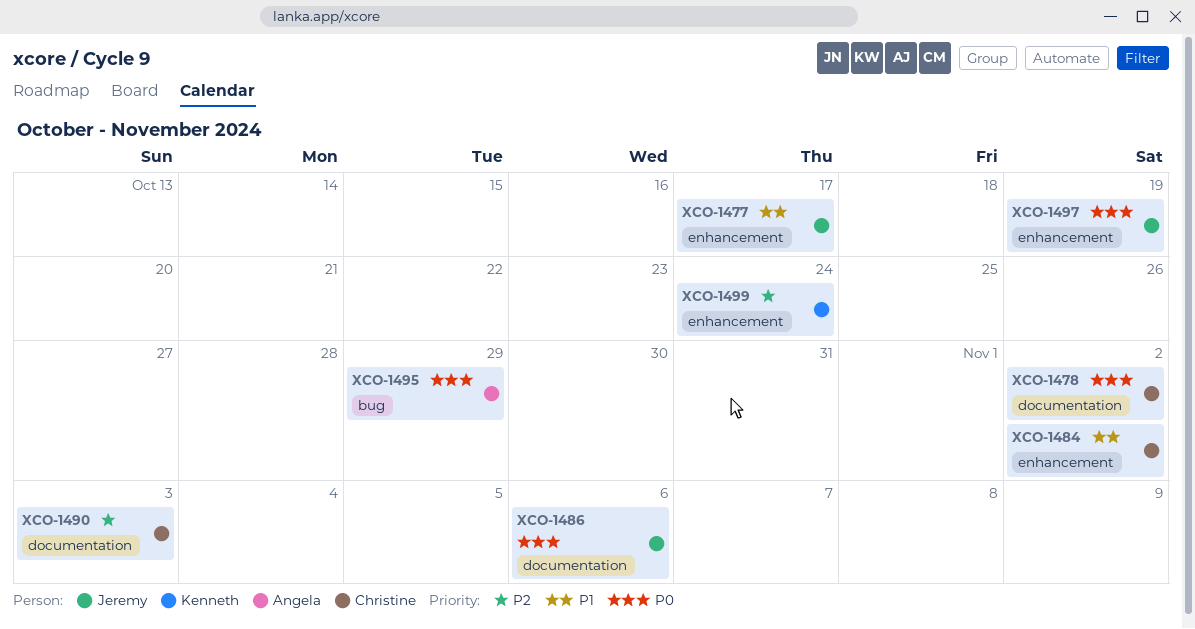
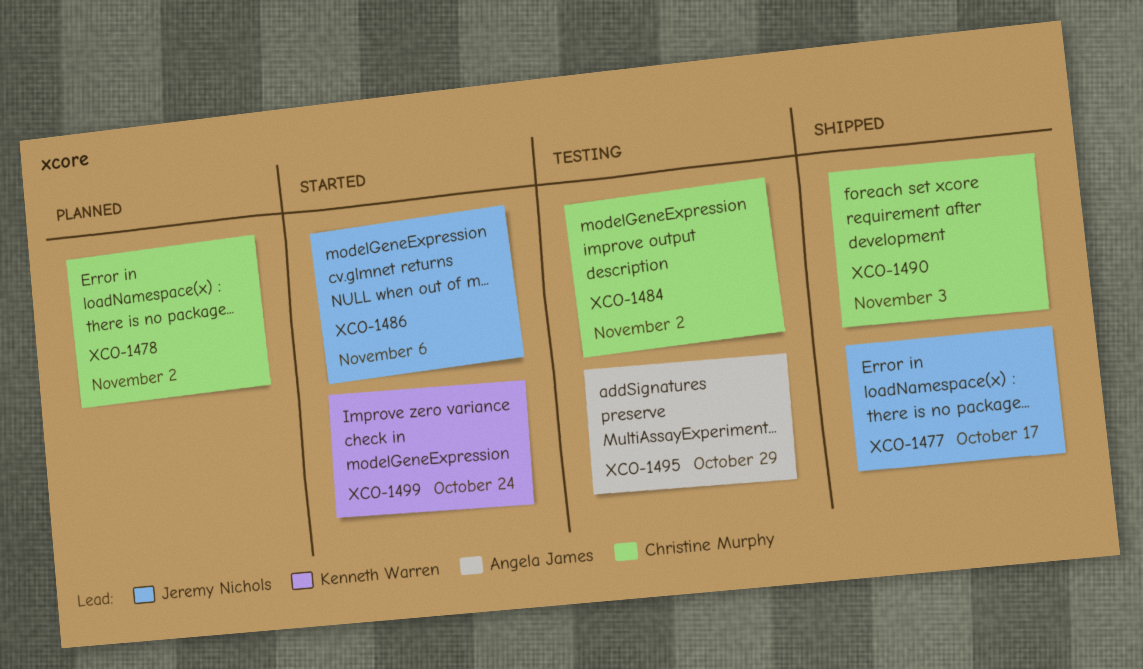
XCO-1497: present -> none

